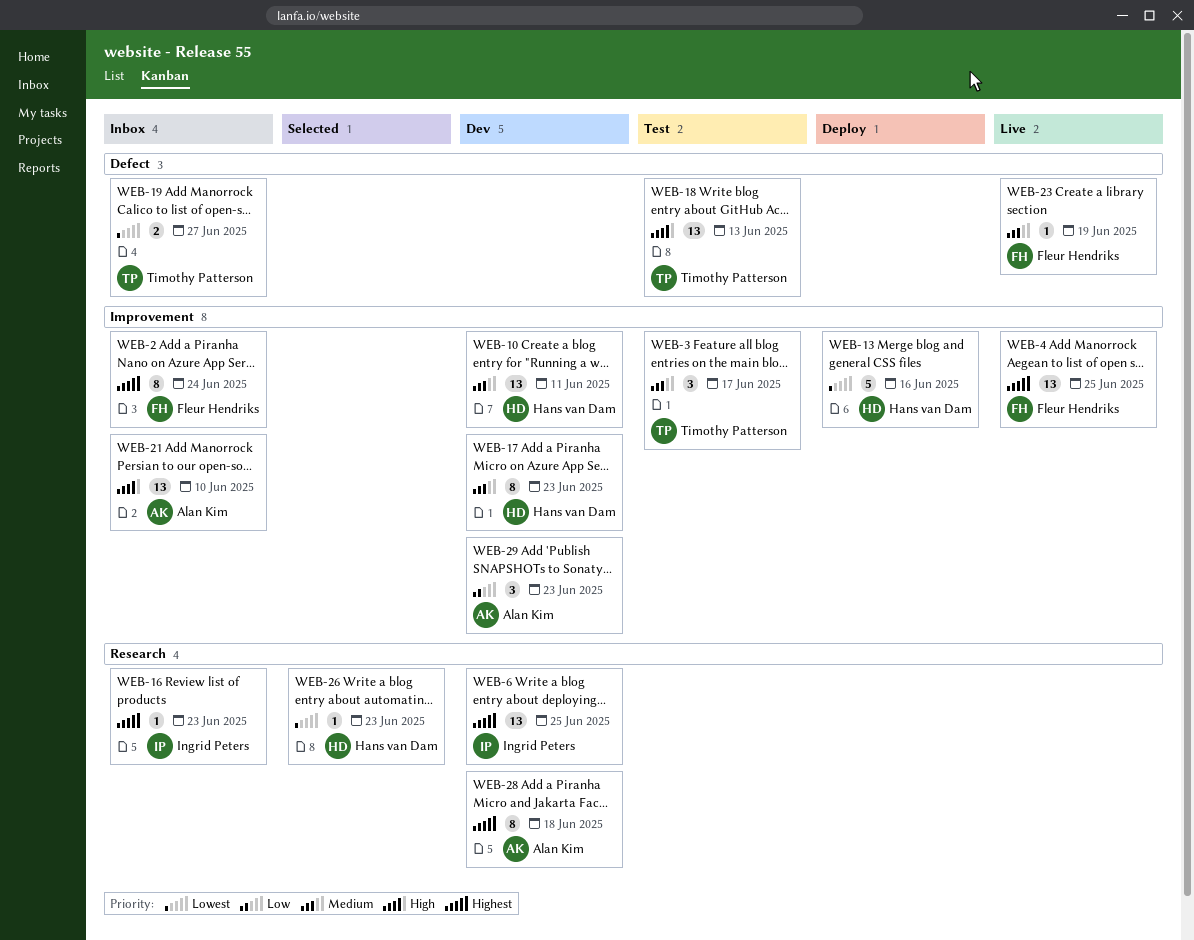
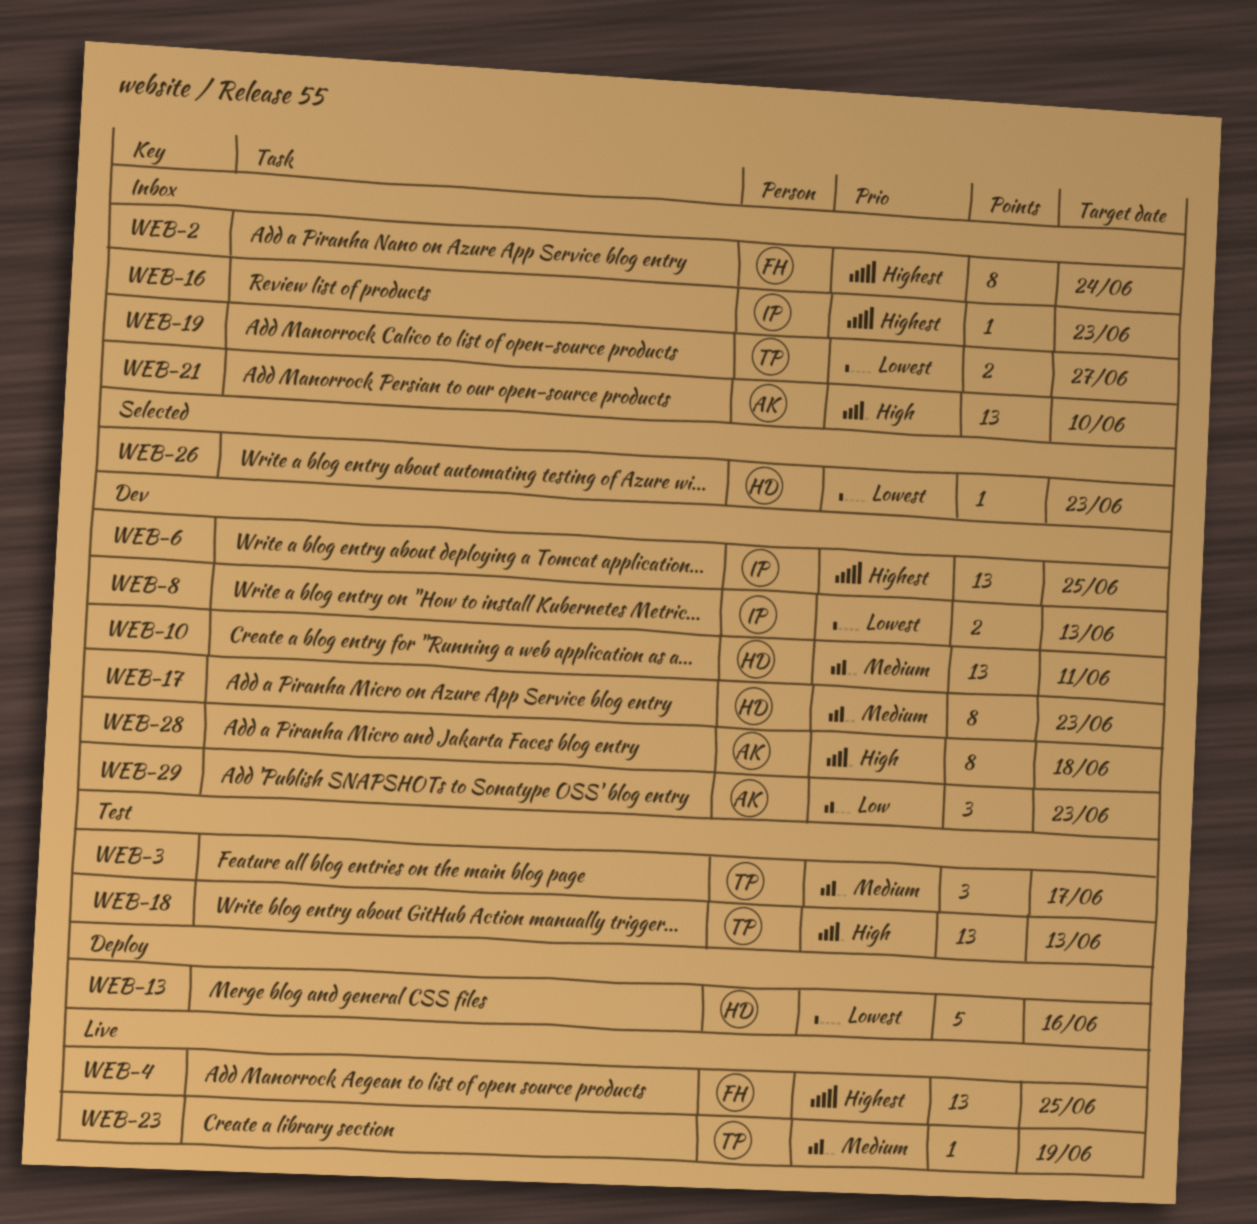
WEB-8: none -> present
WEB-23, owner: Fleur Hendriks -> Timothy Patterson
WEB-28, priority: Highest -> High

